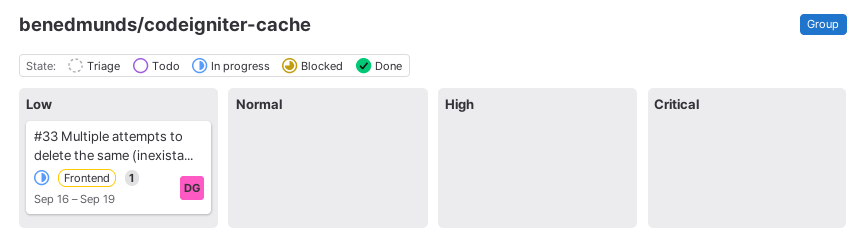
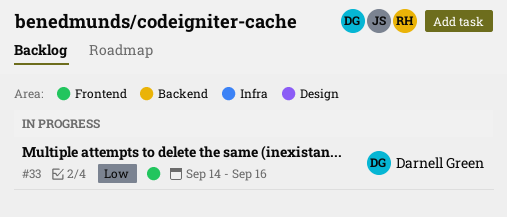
#33, start: Sep 16 -> Sep 14
#33, due: Sep 19 -> Sep 16

